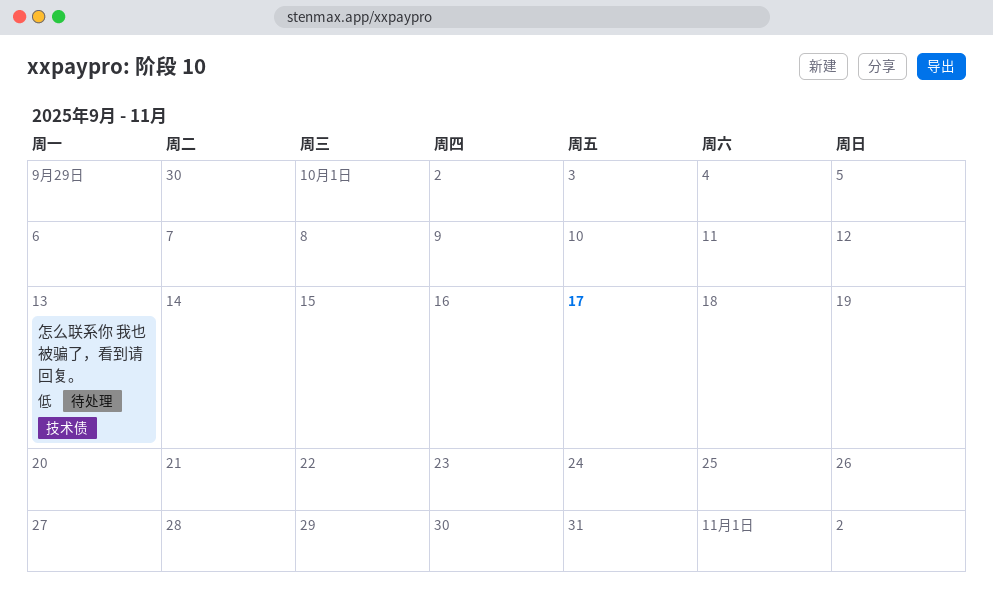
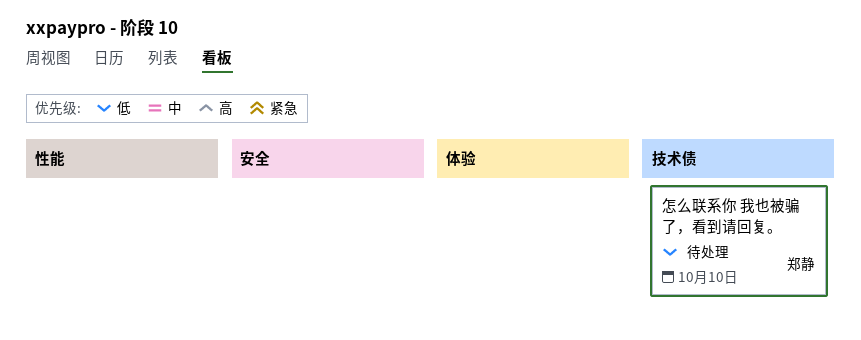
怎么联系你 我也被骗了，看到请回复。, due: Oct 13 -> Oct 10

